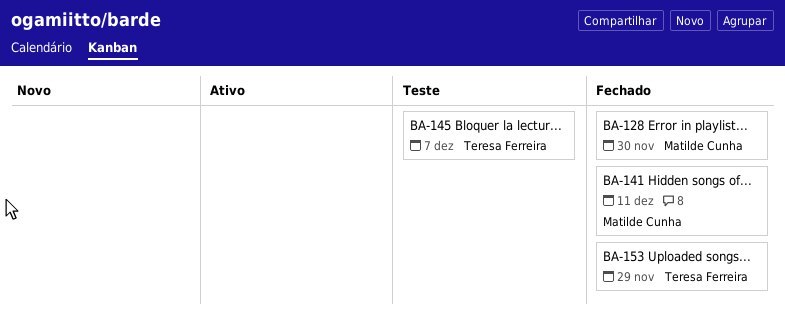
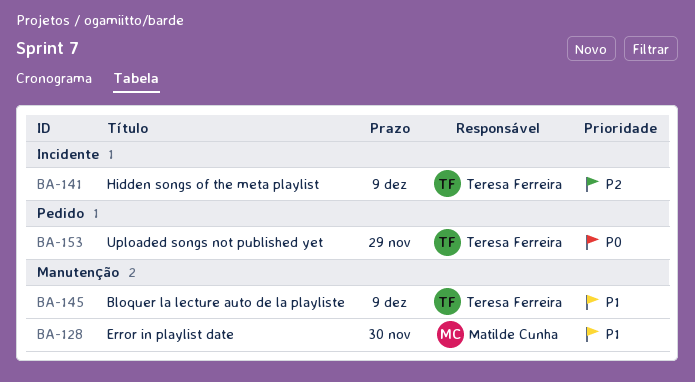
BA-141, owner: Matilde Cunha -> Teresa Ferreira
BA-141, due: Dec 11 -> Dec 9
BA-145, due: Dec 7 -> Dec 9

